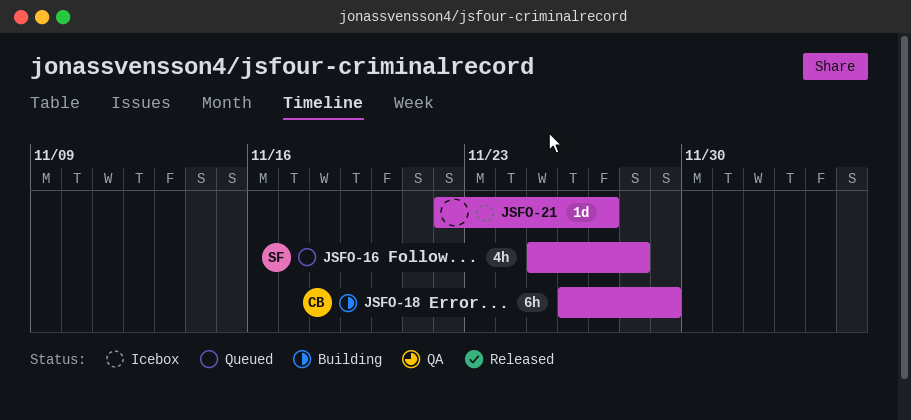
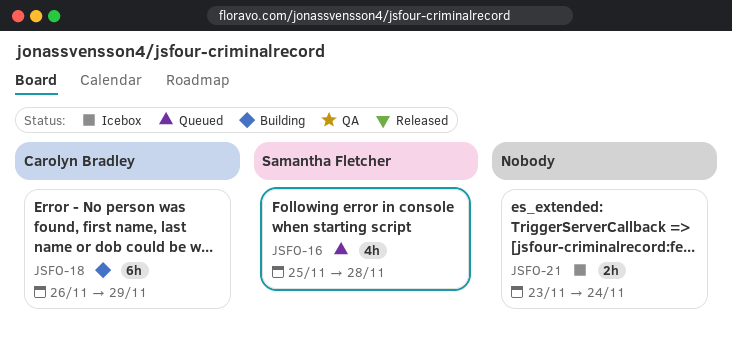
JSFO-21, estimate: 1d -> 2h
JSFO-21, start: Nov 22 -> Nov 23
JSFO-21, due: Nov 27 -> Nov 24

